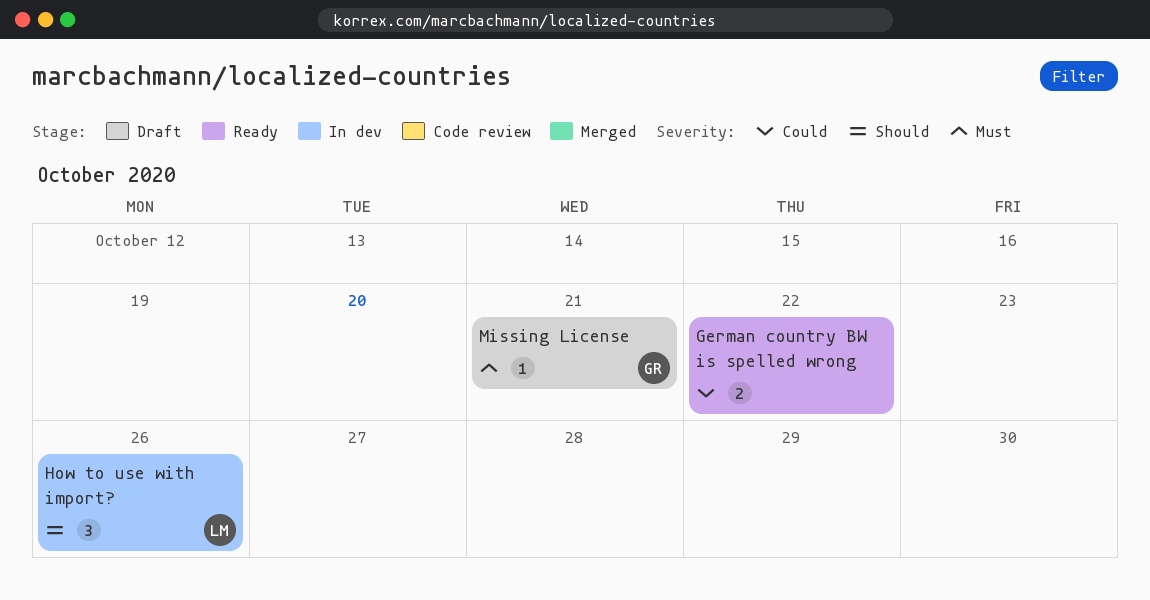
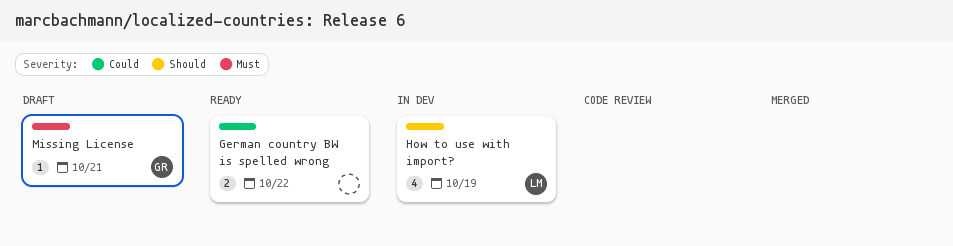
How to use with import?, estimate: 3 -> 4
How to use with import?, due: Oct 26 -> Oct 19

